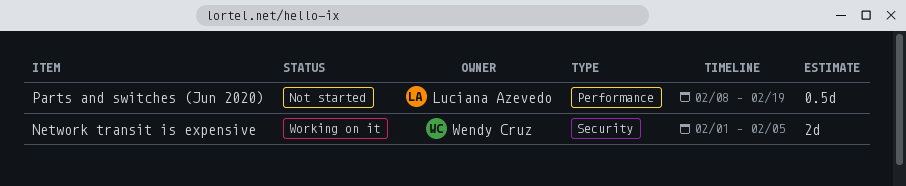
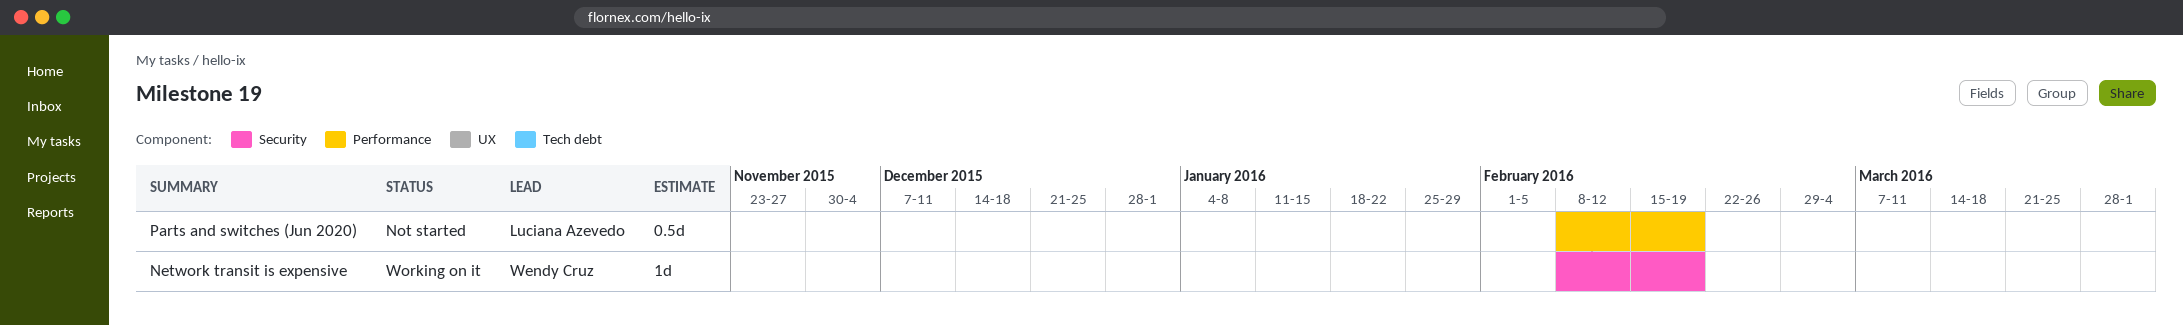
Network transit is expensive, estimate: 2d -> 1d
Network transit is expensive, start: Feb 1 -> Feb 8
Network transit is expensive, due: Feb 5 -> Feb 19

